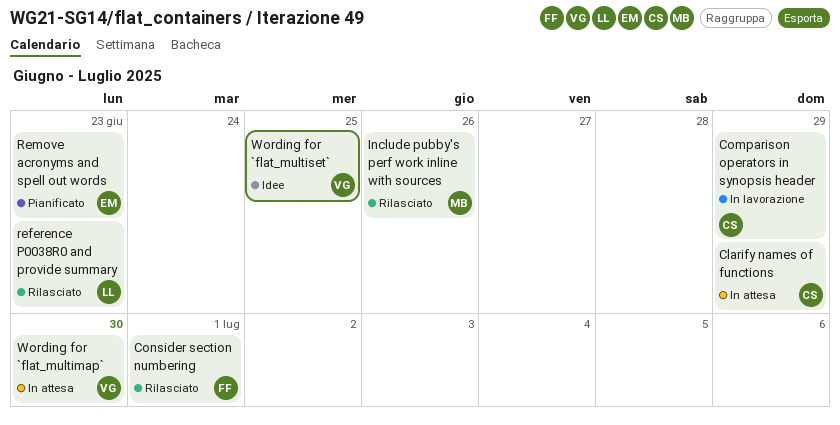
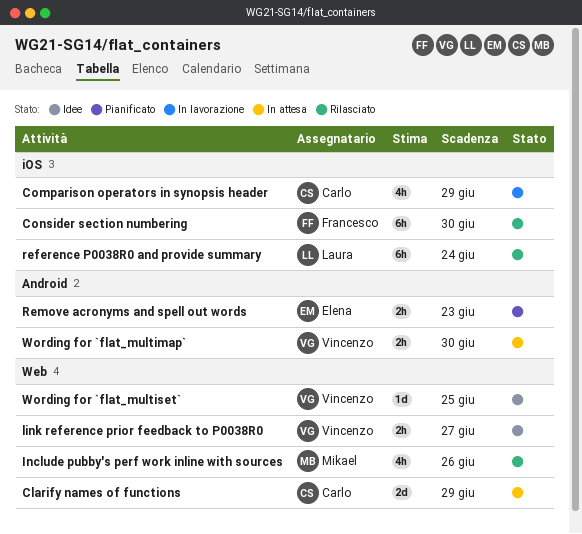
Consider section numbering, due: Jul 1 -> Jun 30
link reference prior feedback to P0038R0: none -> present
reference P0038R0 and provide summary, due: Jun 23 -> Jun 24

